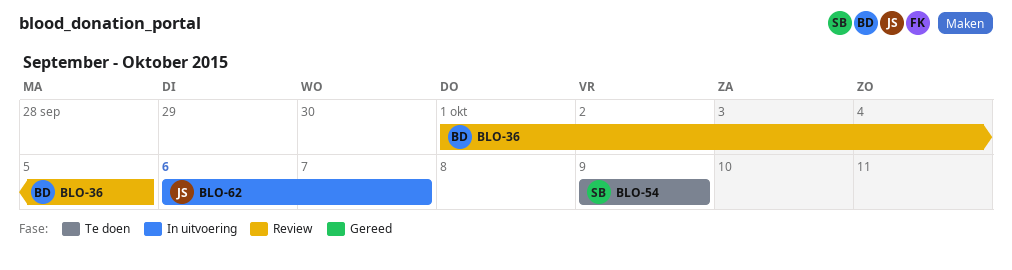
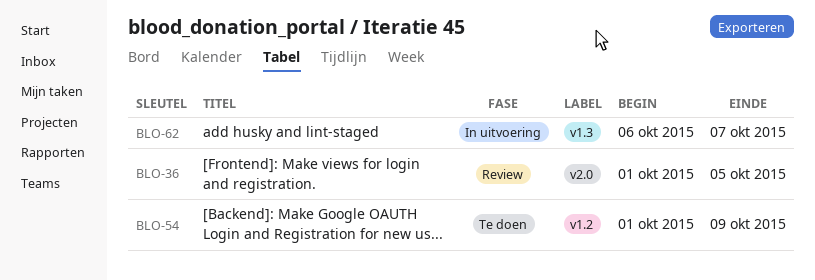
BLO-54, start: Oct 9 -> Oct 1

